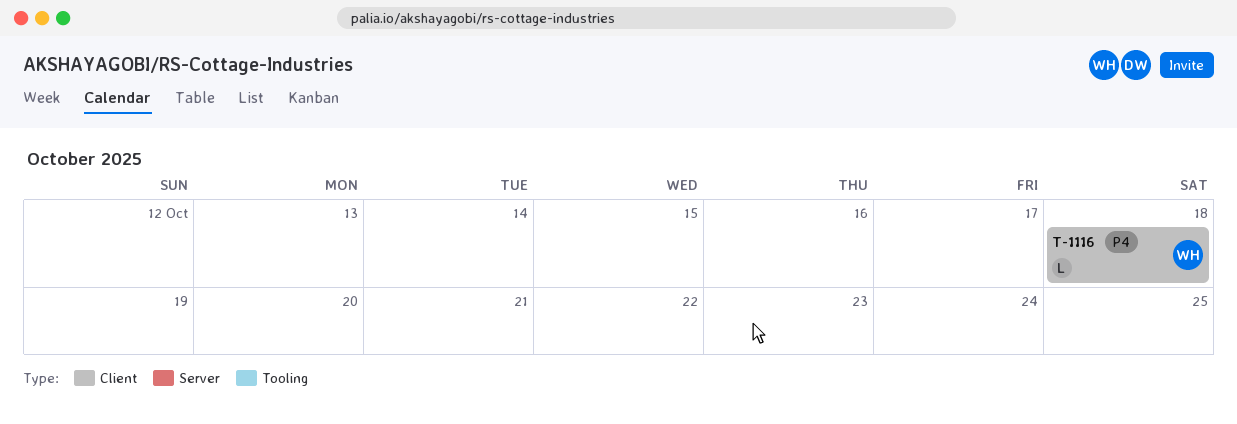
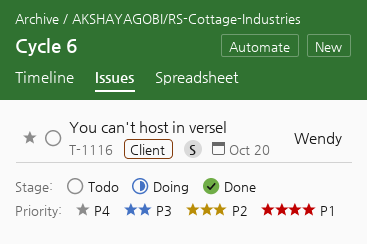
T-1116, estimate: L -> S
T-1116, due: Oct 18 -> Oct 20

